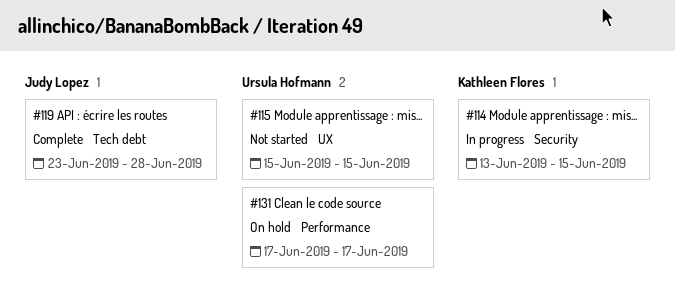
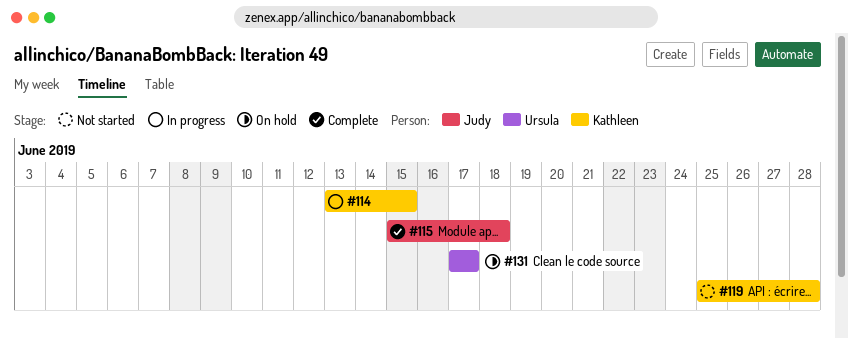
#115, status: Not started -> Complete
#115, owner: Ursula Hofmann -> Judy Lopez
#115, due: Jun 15 -> Jun 18
#119, status: Complete -> Not started
#119, owner: Judy Lopez -> Kathleen Flores
#119, start: Jun 23 -> Jun 25

